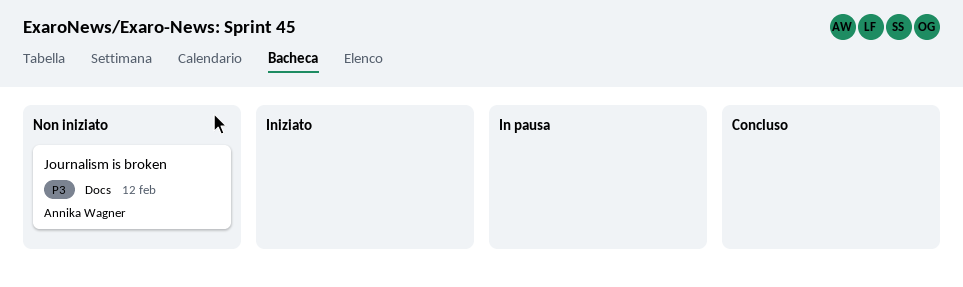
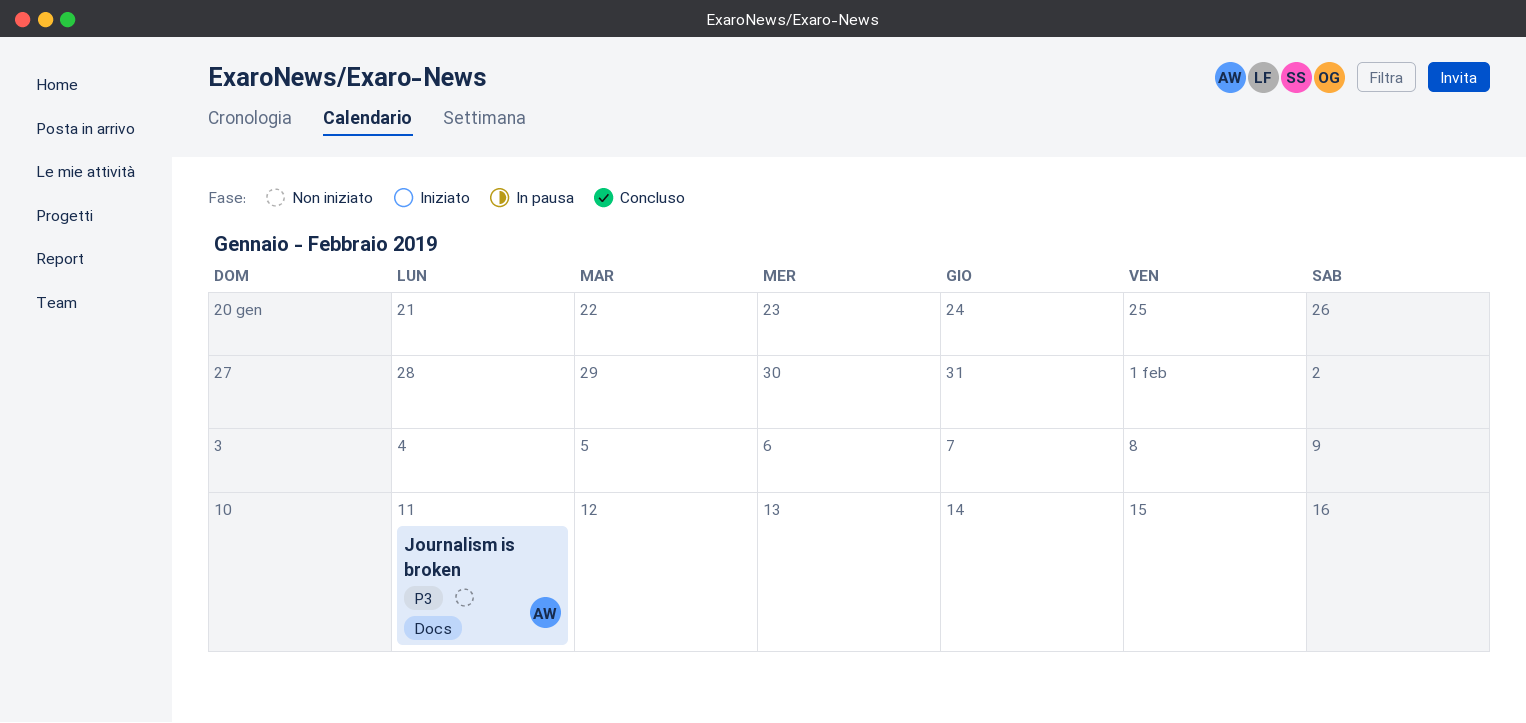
Journalism is broken, due: Feb 12 -> Feb 11

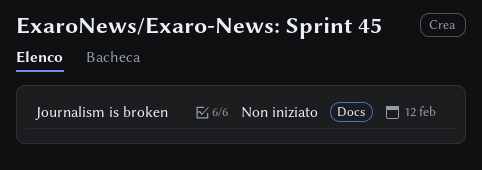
Journalism is broken, due: Feb 11 -> Feb 12

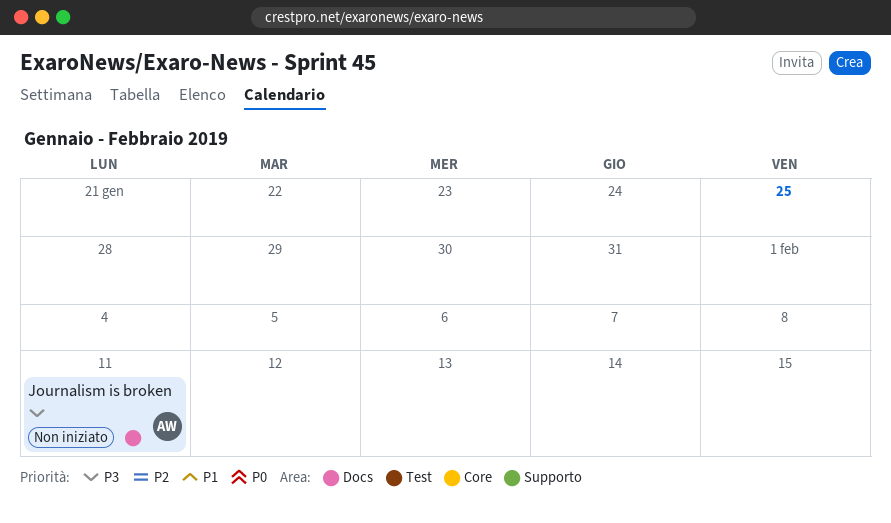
Journalism is broken, due: Feb 12 -> Feb 11

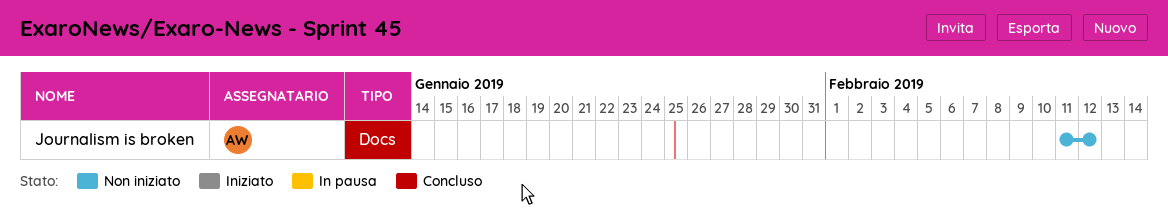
Journalism is broken, due: Feb 11 -> Feb 12

